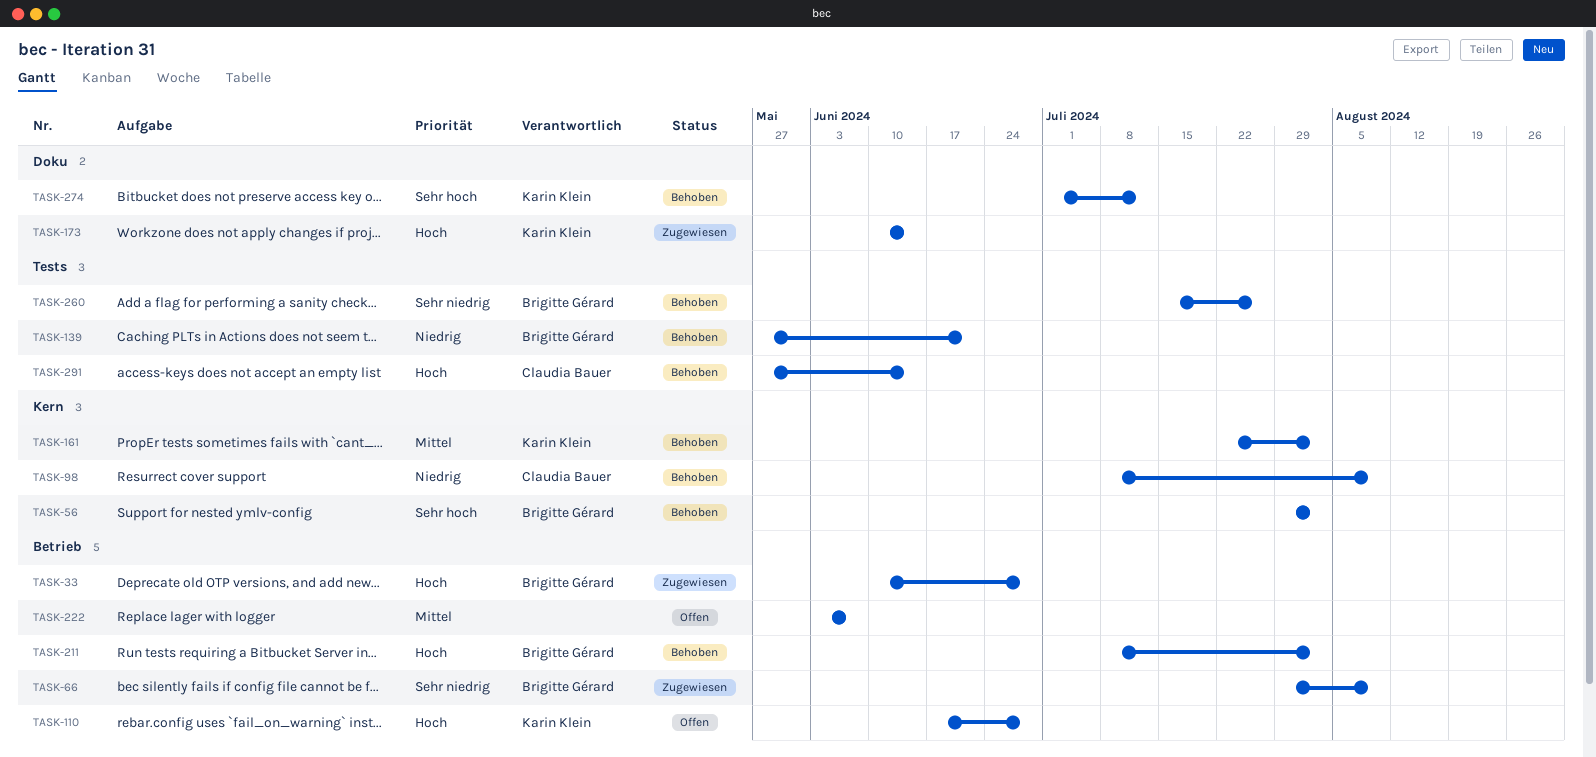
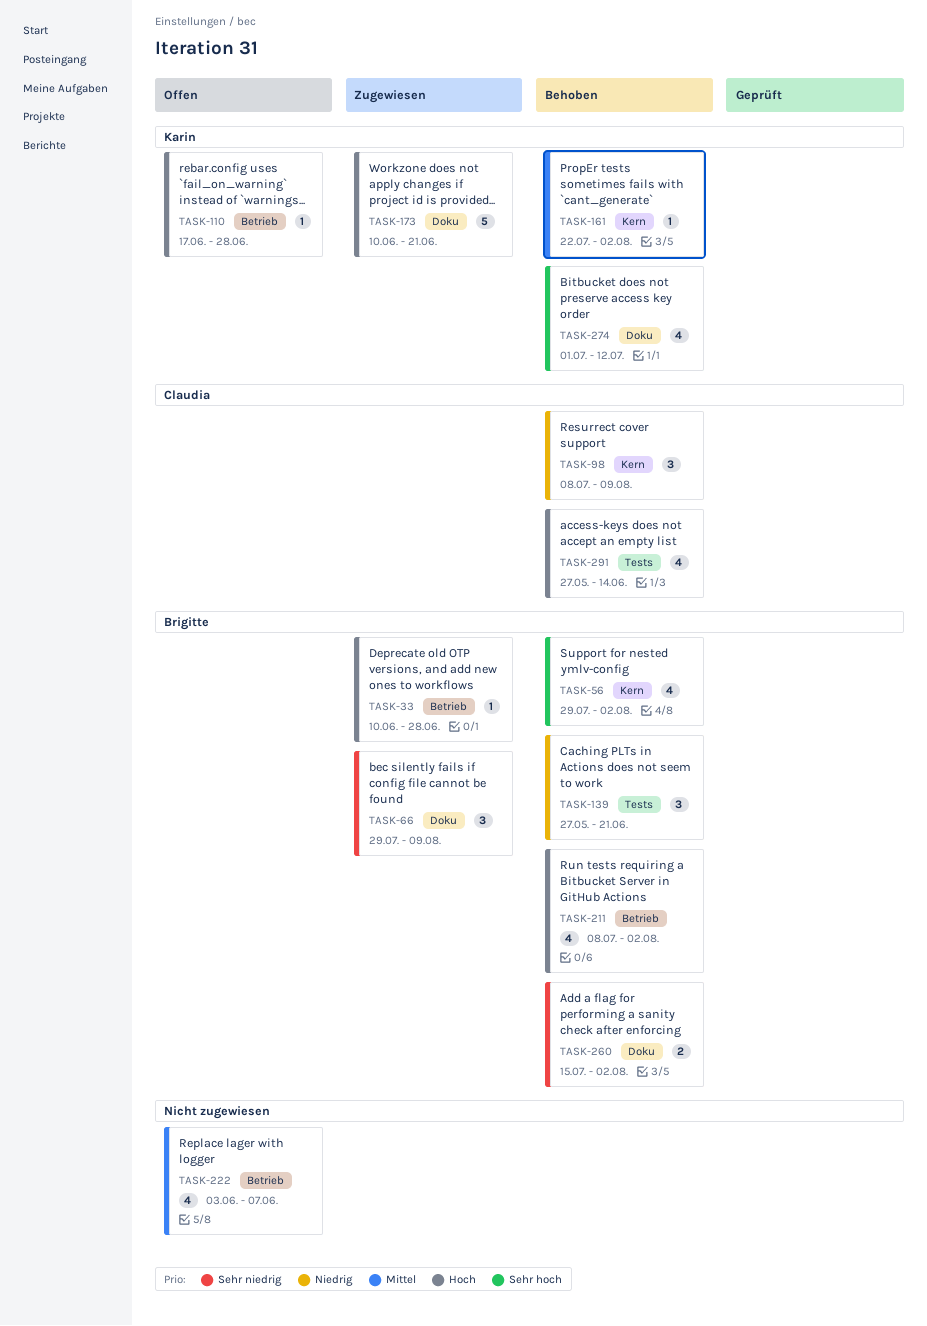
TASK-66, label: Betrieb -> Doku
TASK-173, due: Jun 14 -> Jun 21
TASK-260, label: Tests -> Doku
TASK-260, due: Jul 26 -> Aug 2

